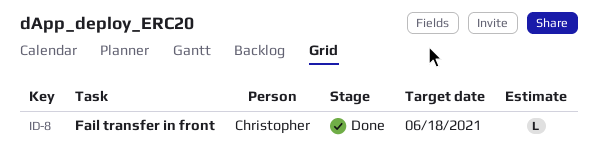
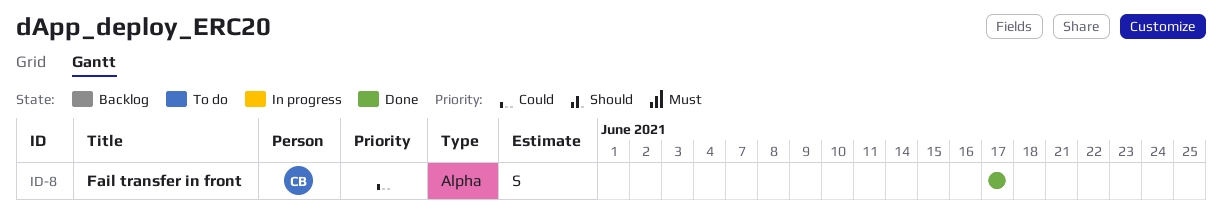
ID-8, estimate: L -> S
ID-8, due: Jun 18 -> Jun 17

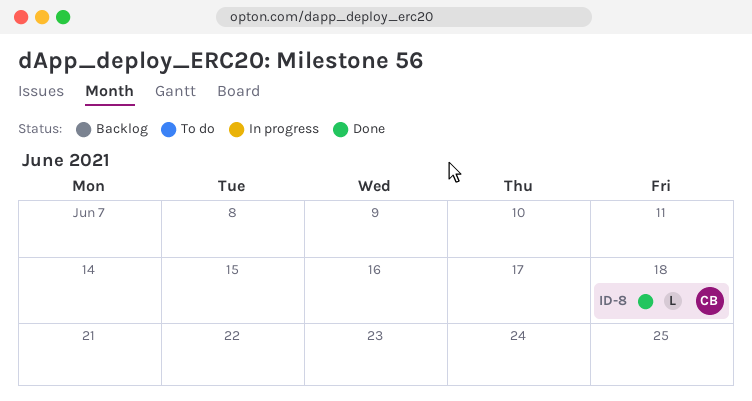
ID-8, estimate: S -> L
ID-8, due: Jun 17 -> Jun 18

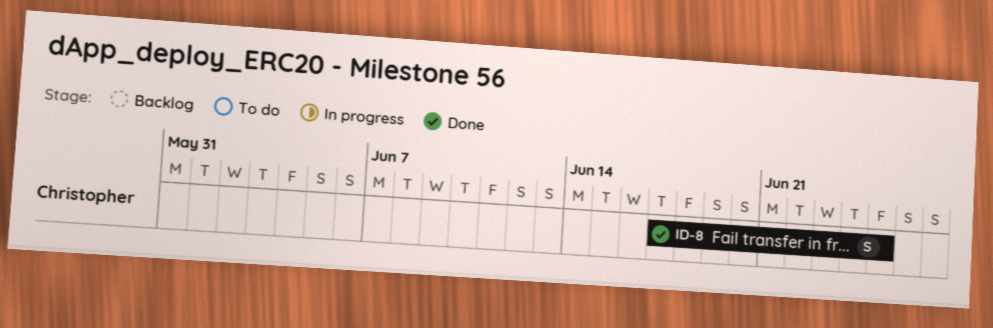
ID-8, estimate: L -> S
ID-8, due: Jun 18 -> Jun 25

